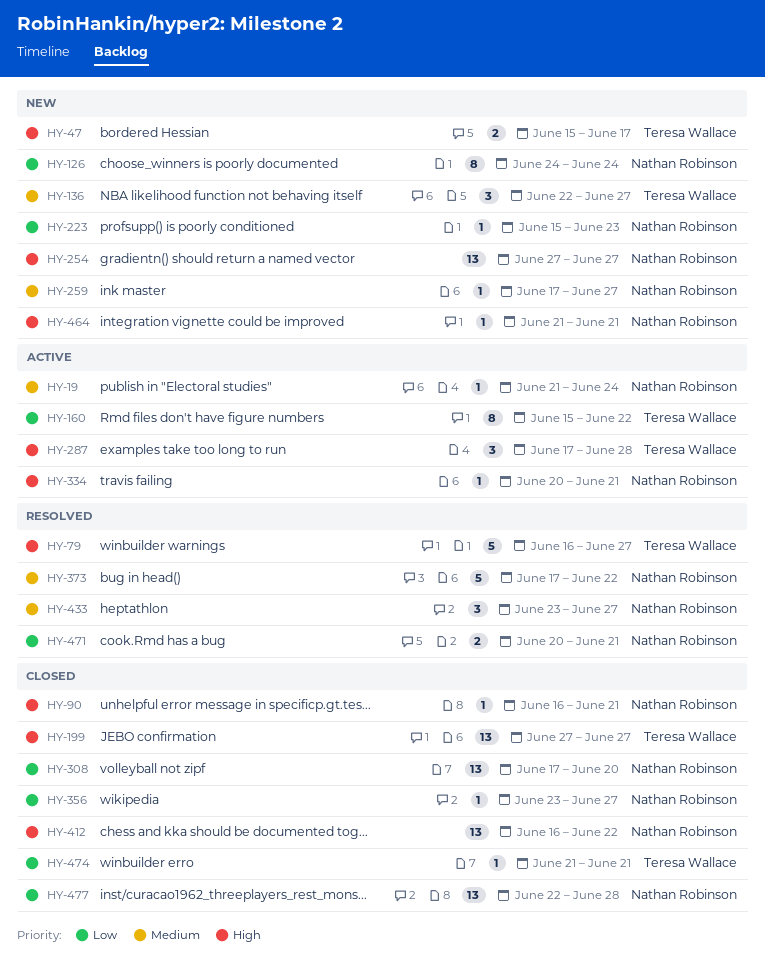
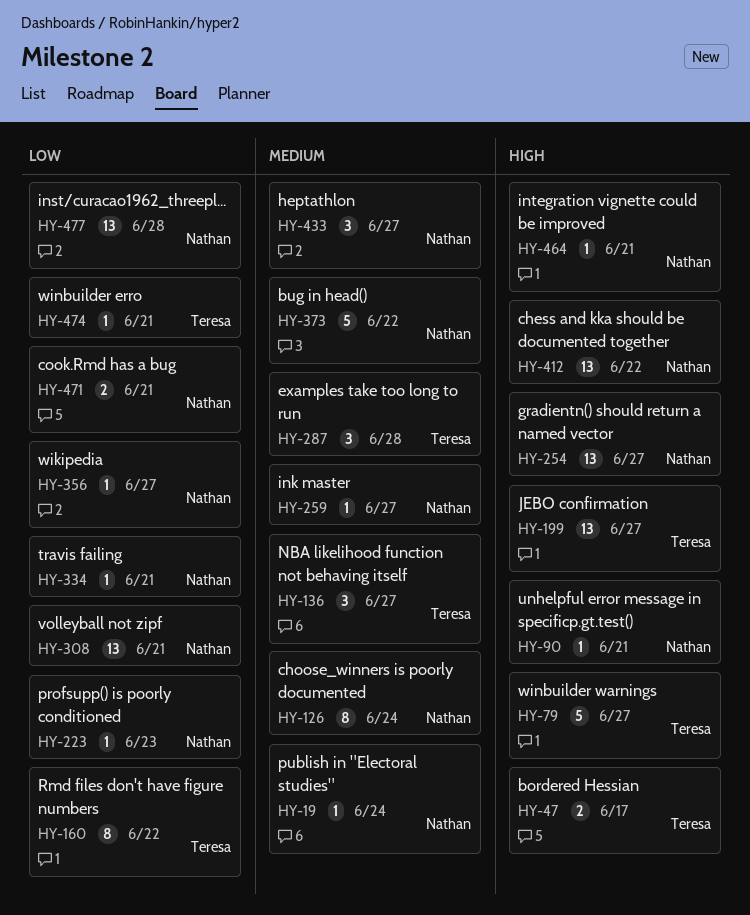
HY-126, priority: Low -> Medium
HY-287, priority: High -> Medium
HY-308, due: Jun 20 -> Jun 21
HY-334, priority: High -> Low

